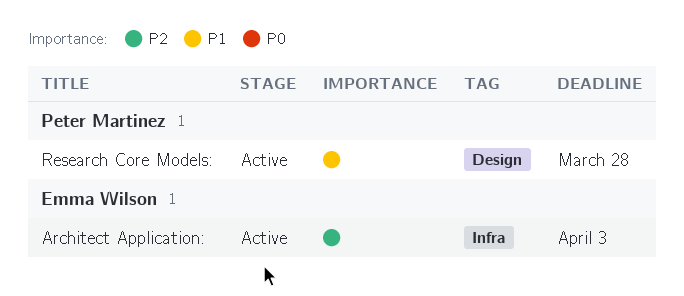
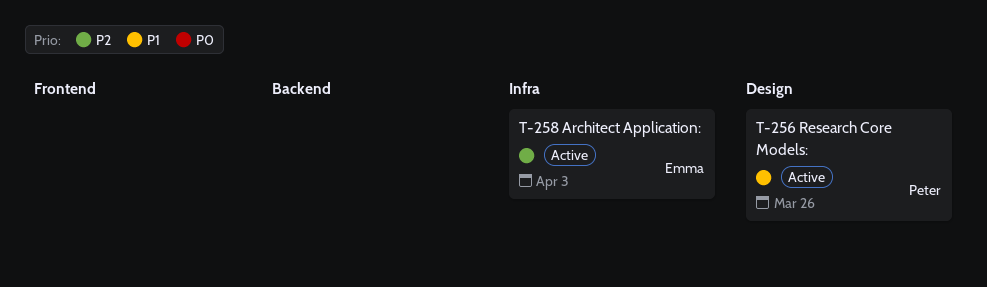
Research Core Models:, due: Mar 28 -> Mar 26

